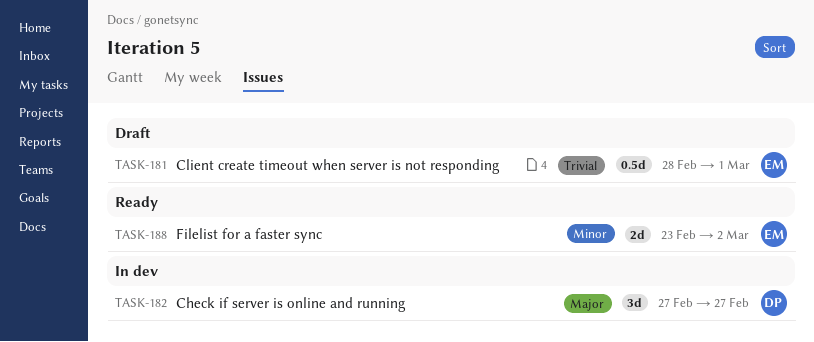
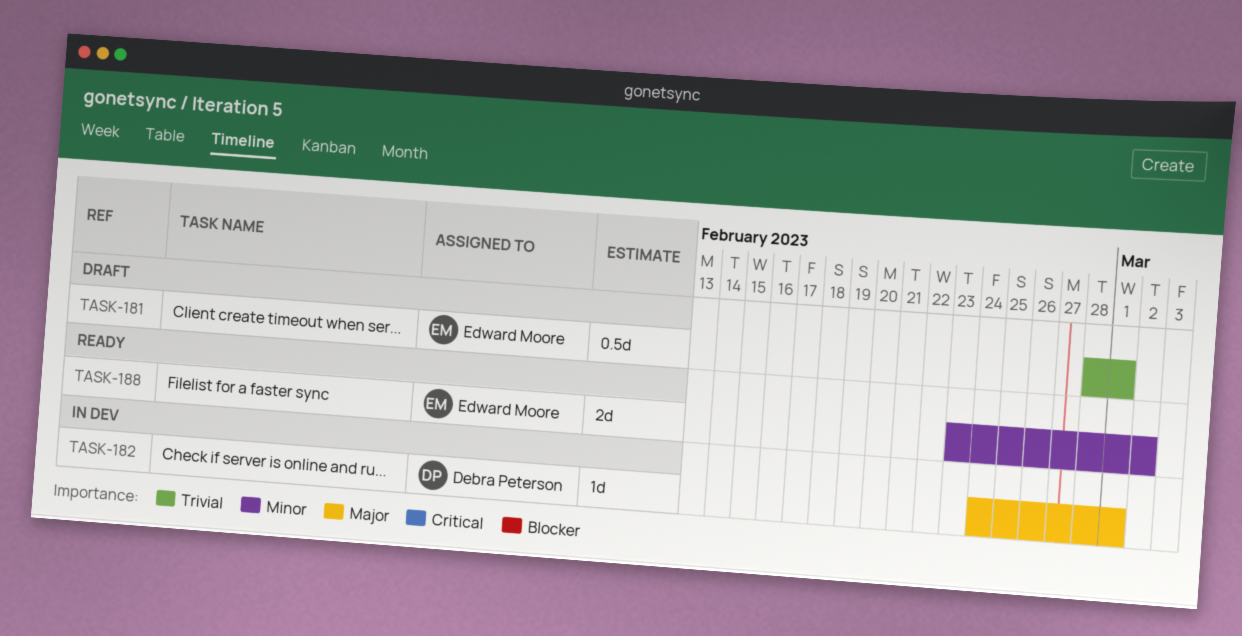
TASK-182, estimate: 3d -> 1d
TASK-182, start: Feb 27 -> Feb 24
TASK-182, due: Feb 27 -> Mar 1

